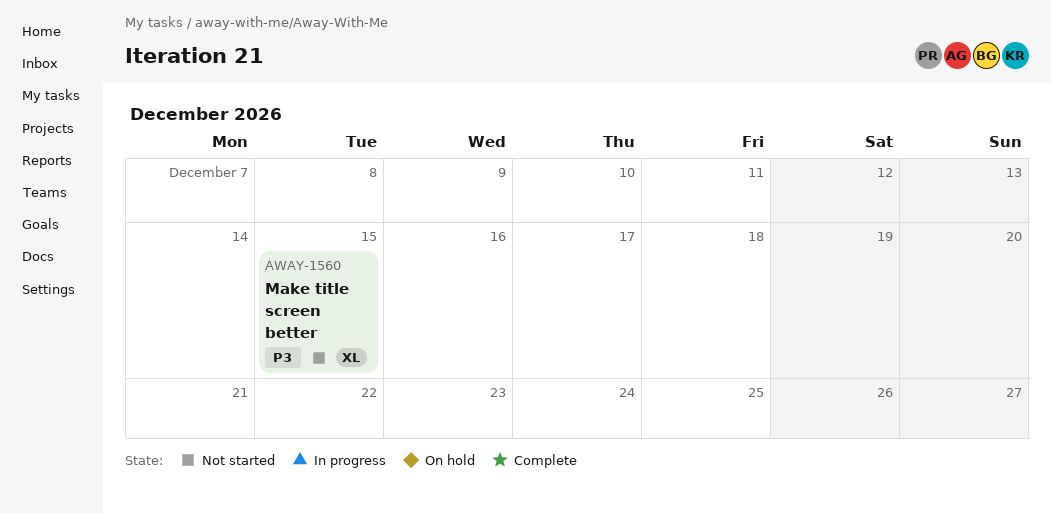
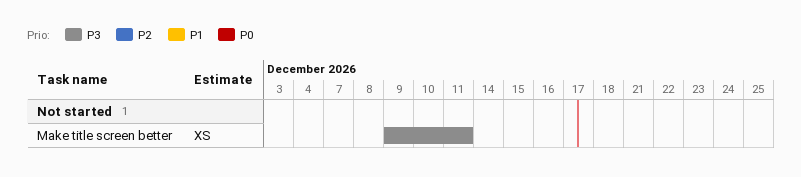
Make title screen better, estimate: XL -> XS
Make title screen better, due: Dec 15 -> Dec 11

